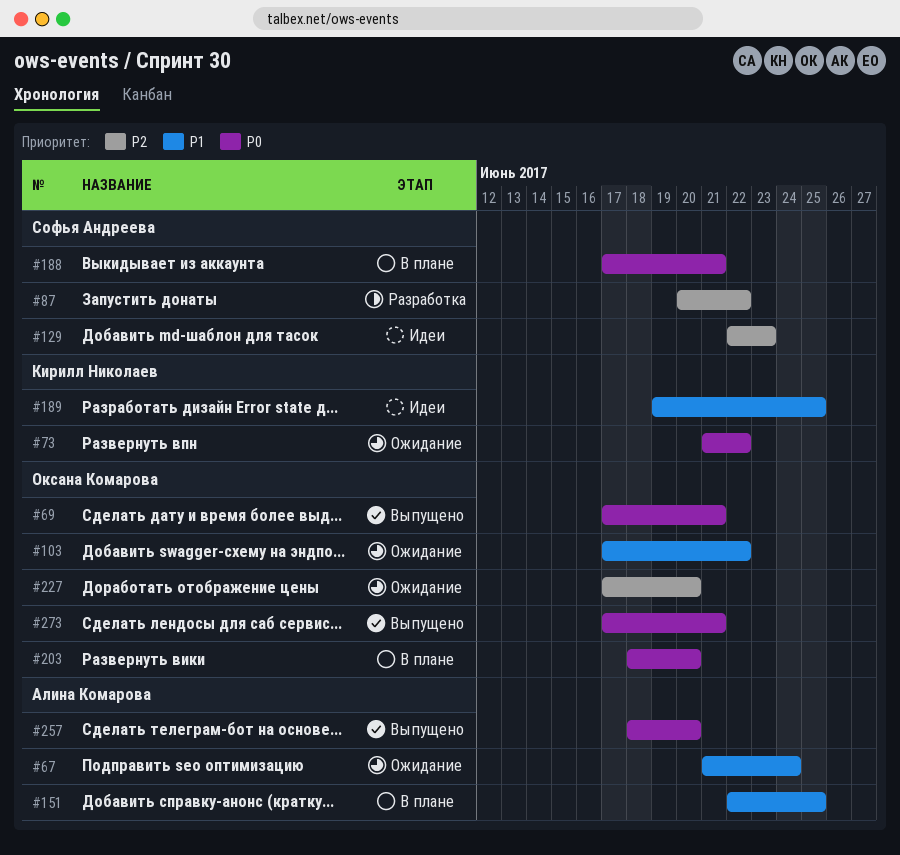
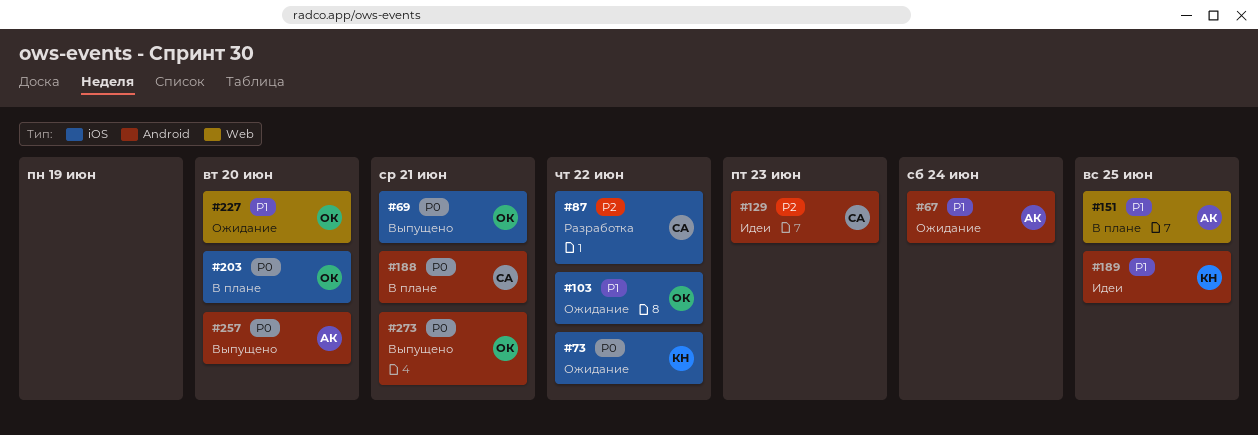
#227, priority: P2 -> P1

